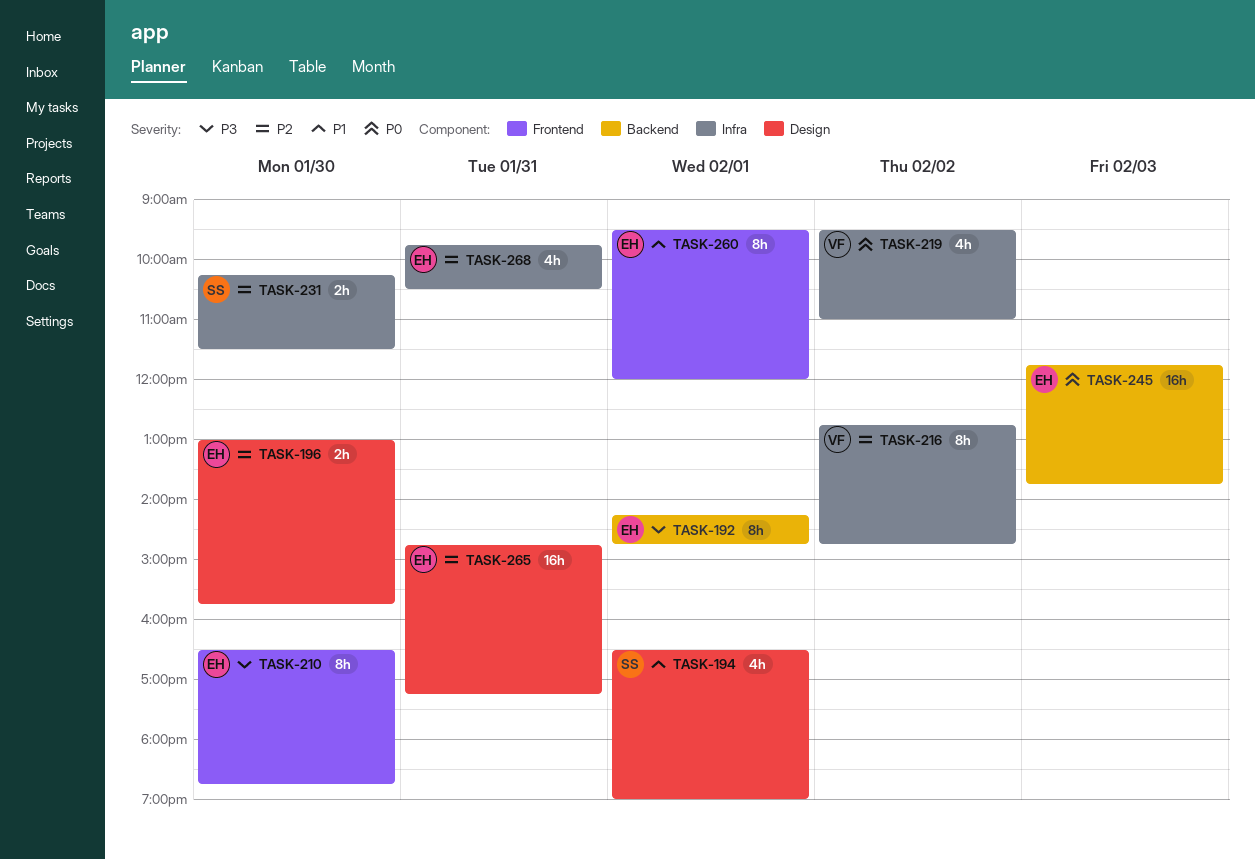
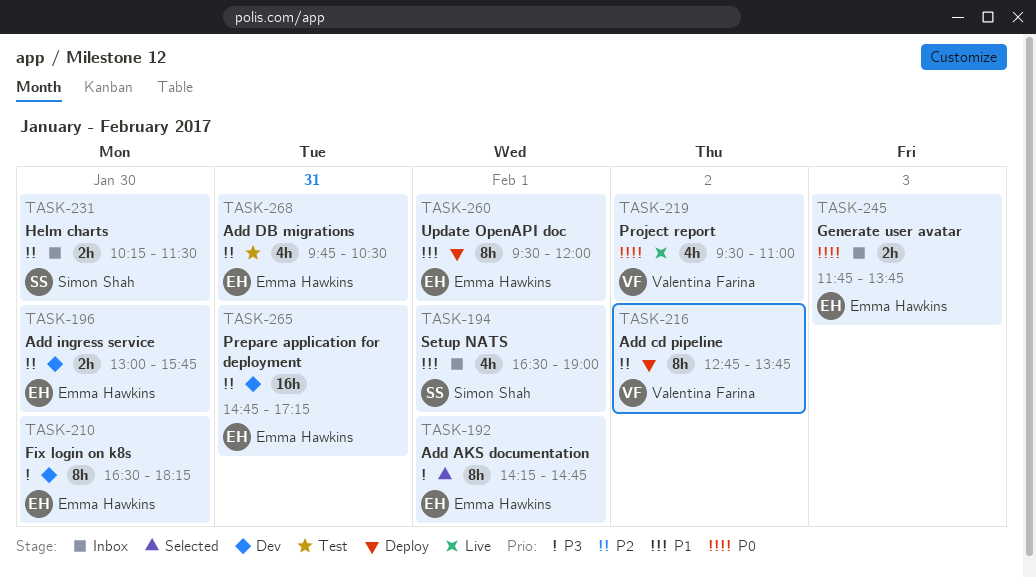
TASK-210, ends: 18:45 -> 18:15
TASK-216, ends: 14:45 -> 13:45
TASK-245, estimate: 16h -> 2h

